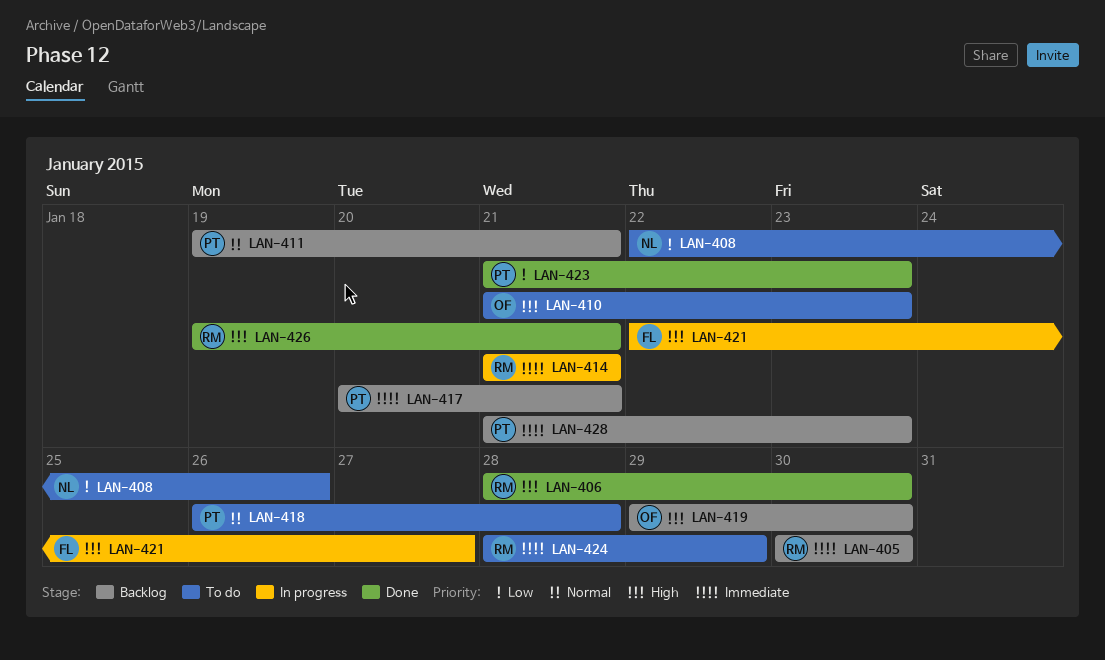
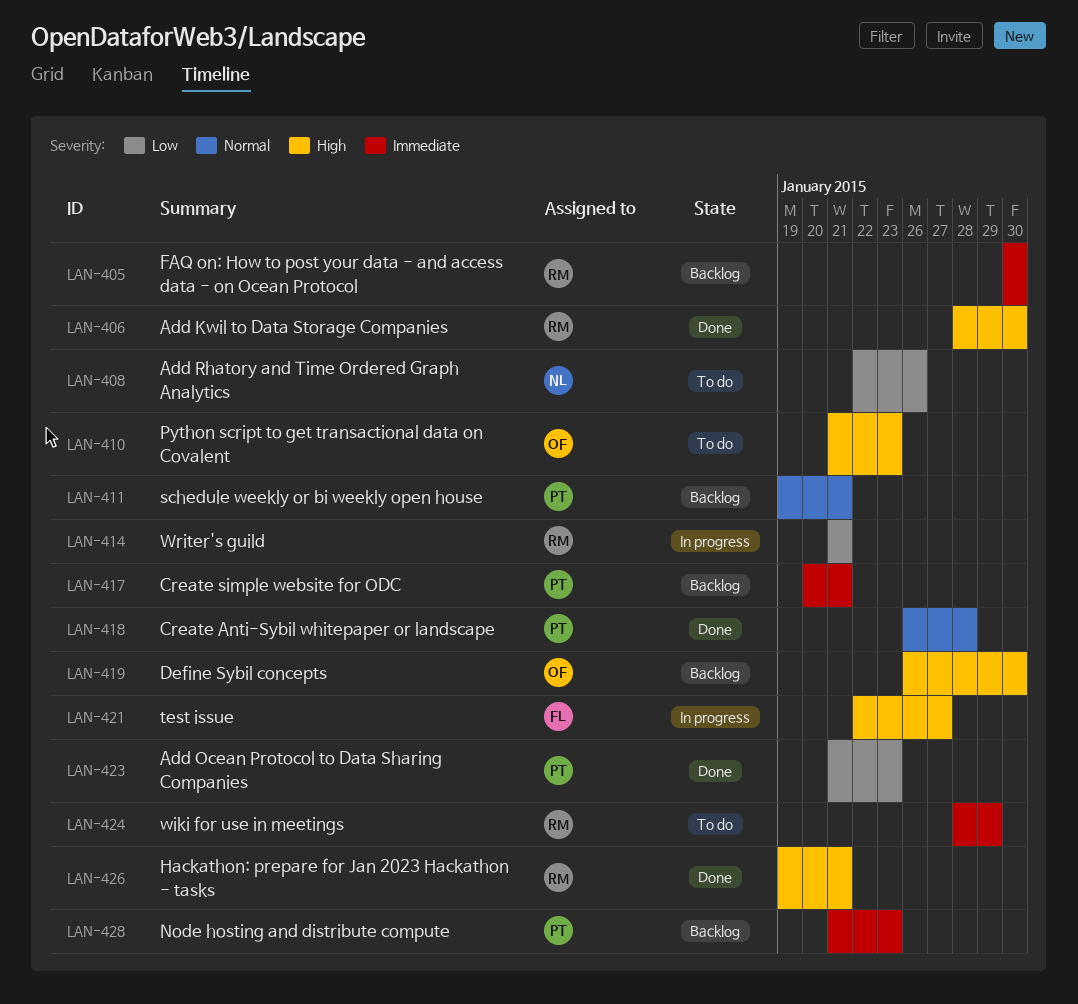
LAN-414, priority: Immediate -> Low
LAN-418, status: To do -> Done
LAN-419, start: Jan 29 -> Jan 26

